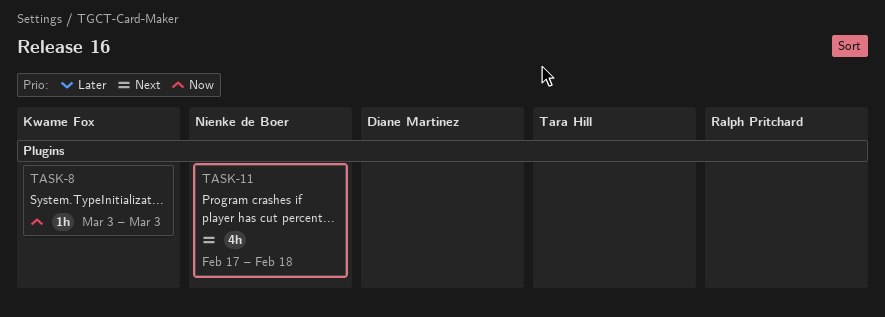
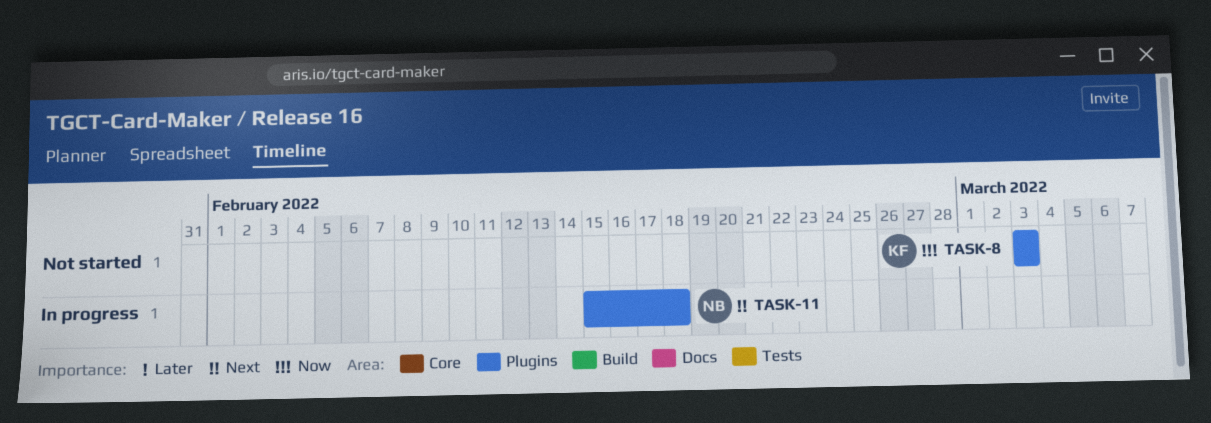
TASK-11, start: Feb 17 -> Feb 15

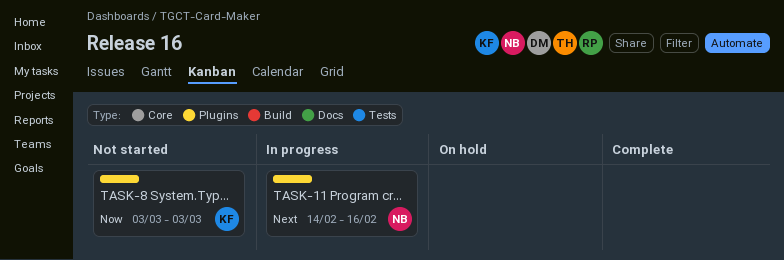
TASK-11, start: Feb 15 -> Feb 14
TASK-11, due: Feb 18 -> Feb 16

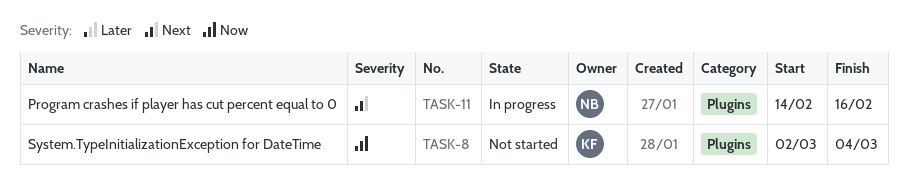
TASK-8, start: Mar 3 -> Mar 2
TASK-8, due: Mar 3 -> Mar 4

